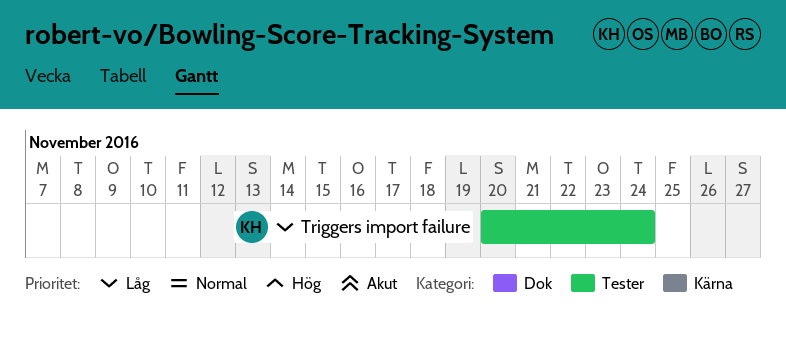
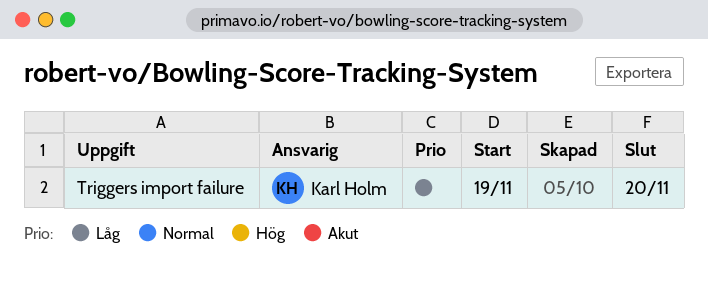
Triggers import failure, start: Nov 20 -> Nov 19
Triggers import failure, due: Nov 24 -> Nov 20

